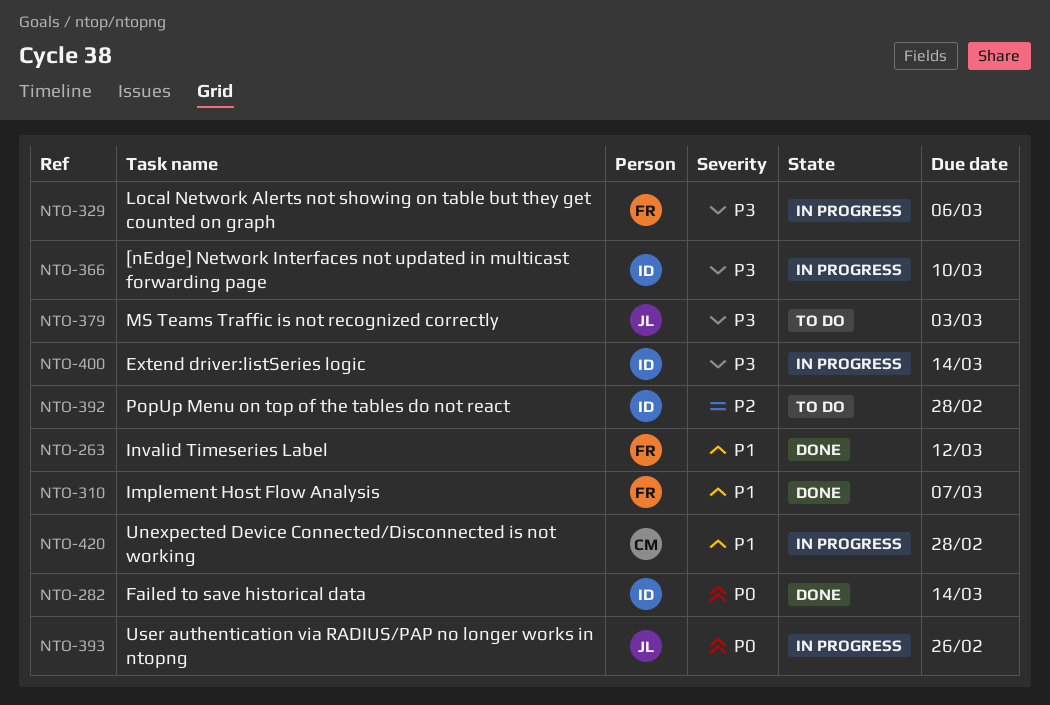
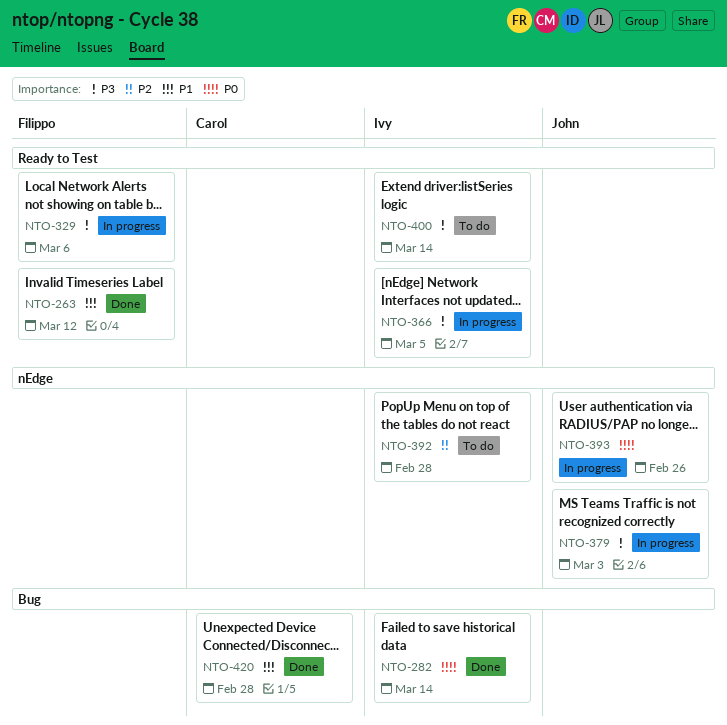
NTO-310: present -> none
NTO-366, due: Mar 10 -> Mar 5
NTO-379, status: To do -> In progress
NTO-400, status: In progress -> To do
NTO-420, status: In progress -> Done

